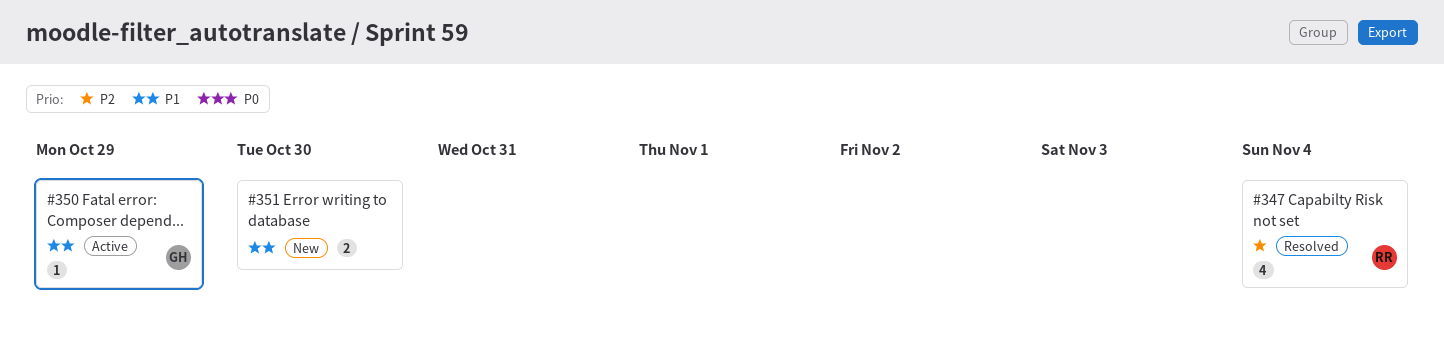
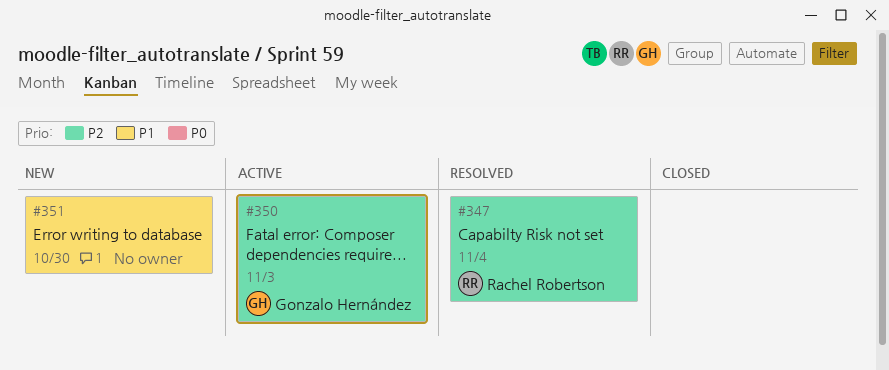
#350, priority: P1 -> P2
#350, due: Oct 29 -> Nov 3

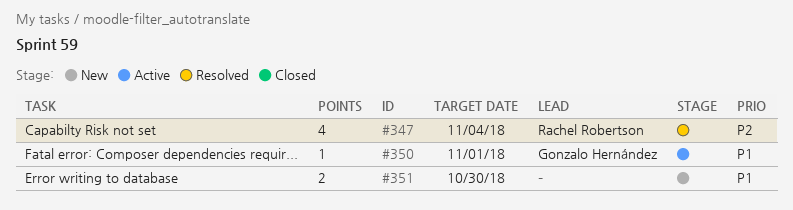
#350, priority: P2 -> P1
#350, due: Nov 3 -> Nov 1

